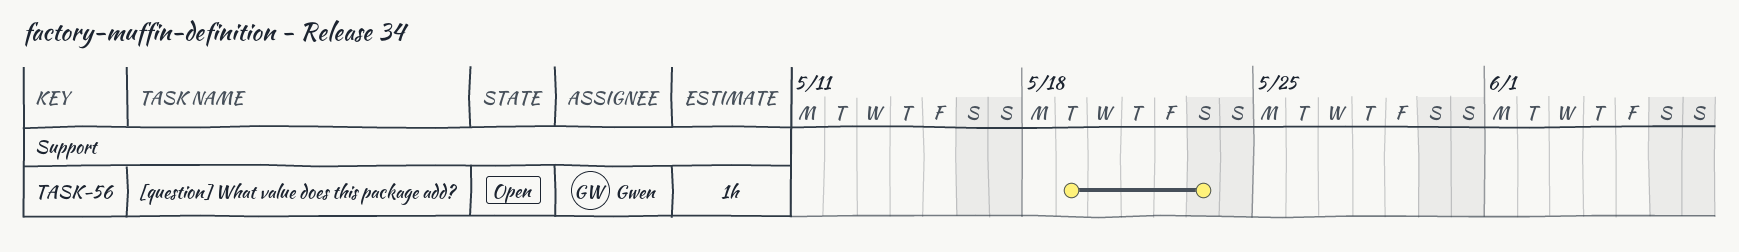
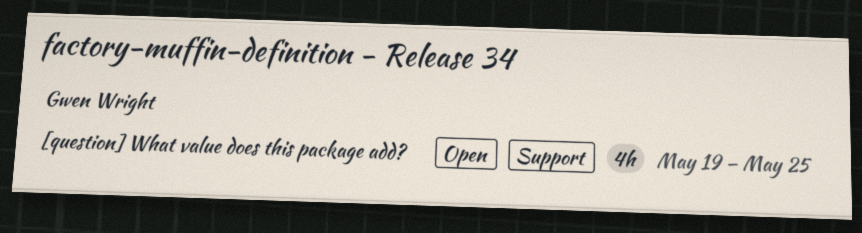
[question] What value does this package add?, estimate: 1h -> 4h
[question] What value does this package add?, due: May 23 -> May 25

